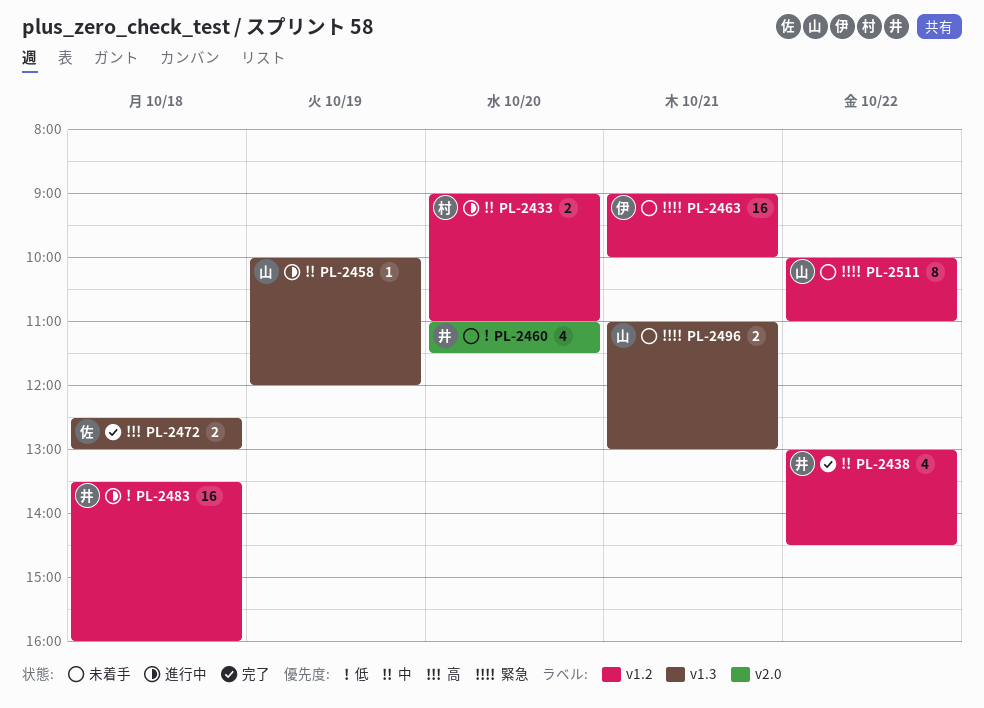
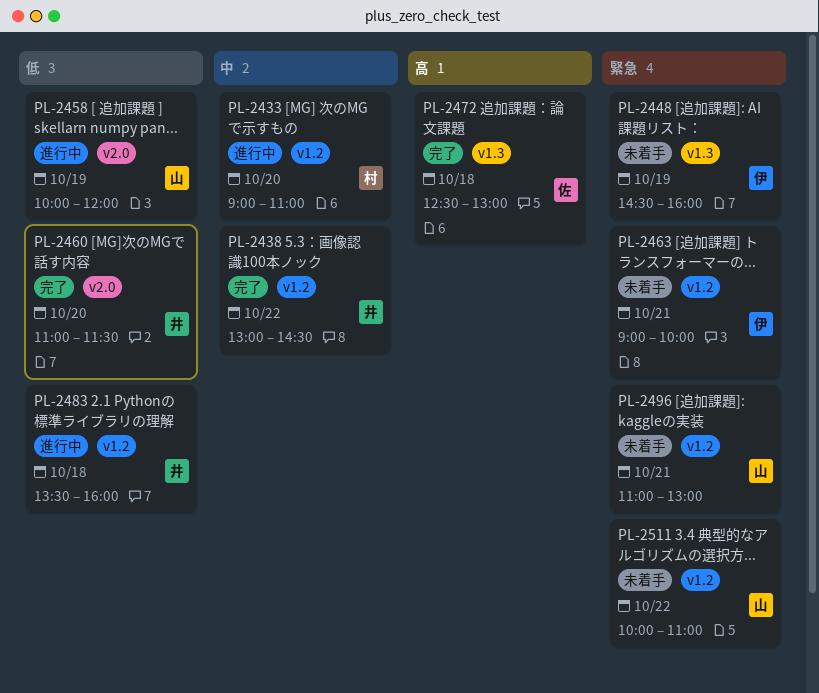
PL-2448: none -> present
PL-2458, priority: 中 -> 低
PL-2458, label: v1.3 -> v2.0
PL-2460, status: 未着手 -> 完了
PL-2496, label: v1.3 -> v1.2

